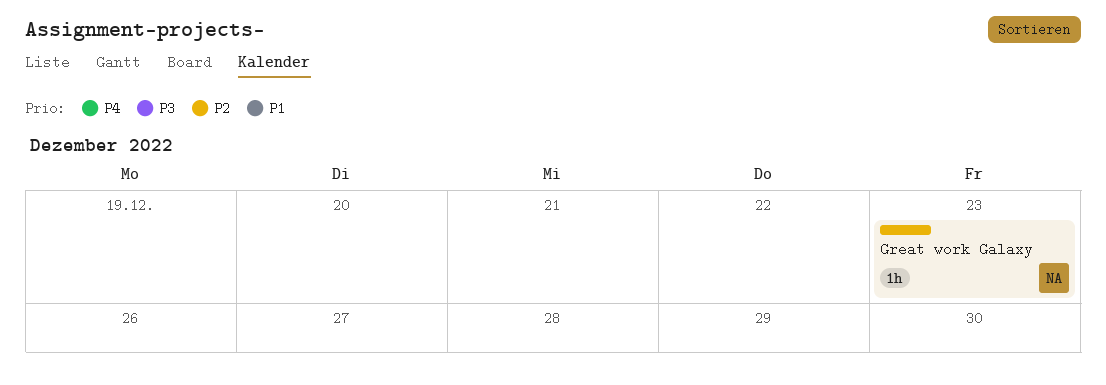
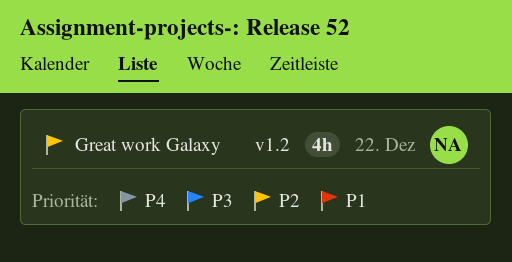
Great work Galaxy, estimate: 1h -> 4h
Great work Galaxy, due: Dec 23 -> Dec 22

